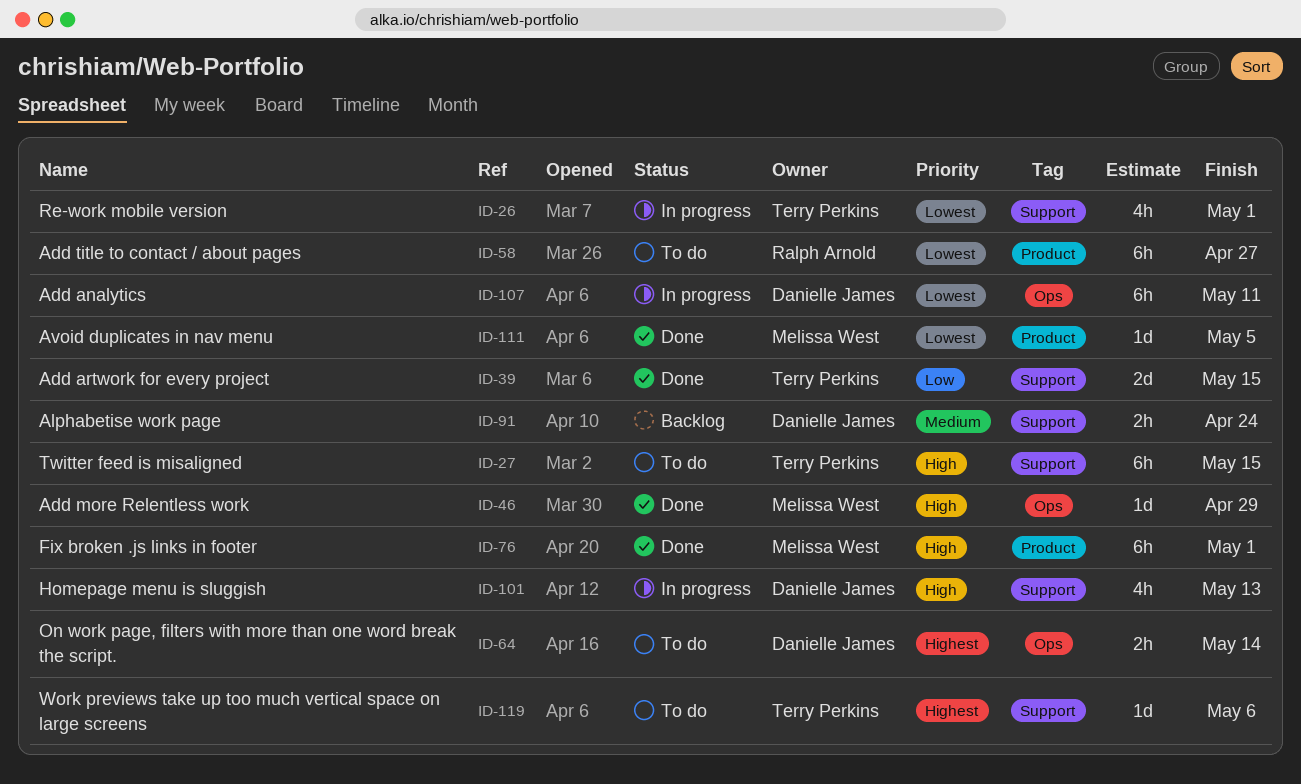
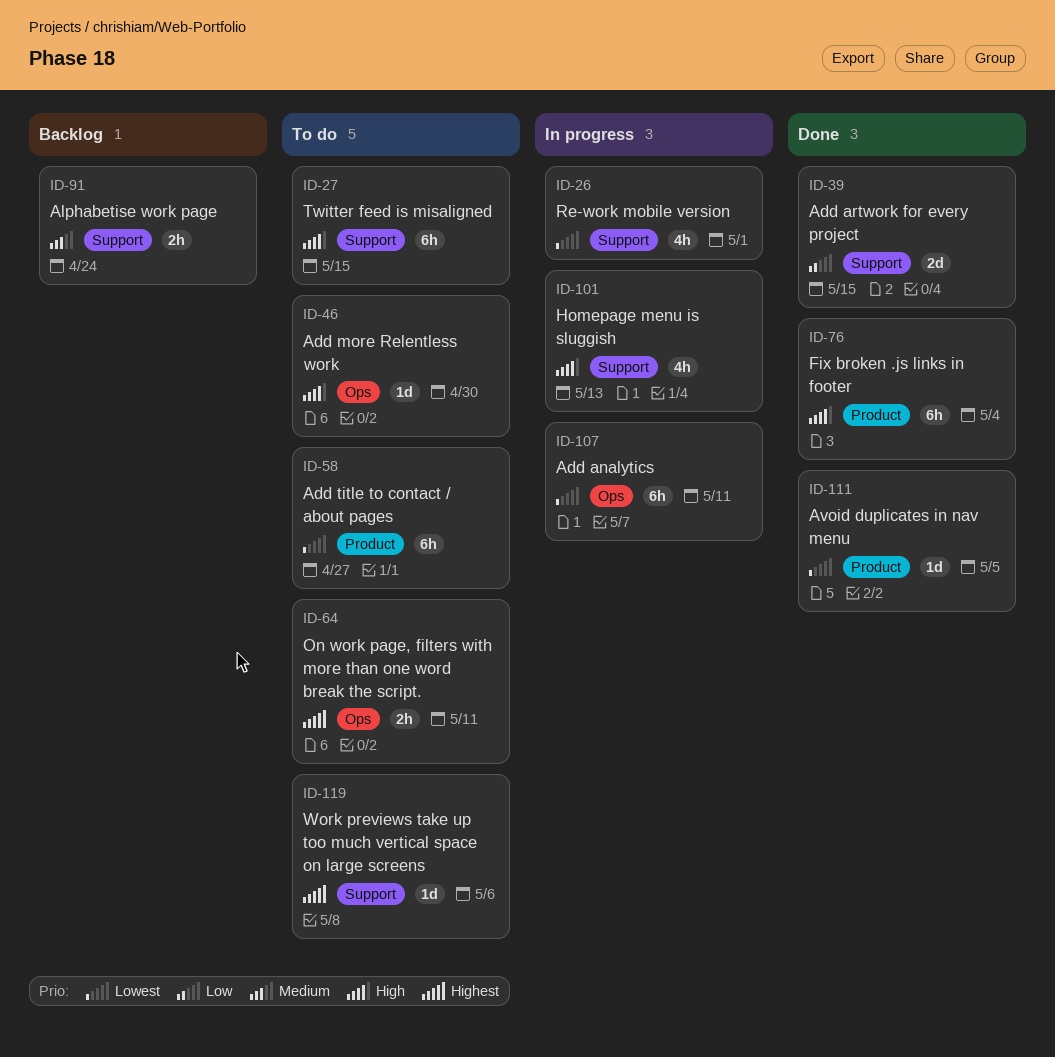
ID-46, status: Done -> To do
ID-46, due: Apr 29 -> Apr 30
ID-64, due: May 14 -> May 11
ID-76, due: May 1 -> May 4

